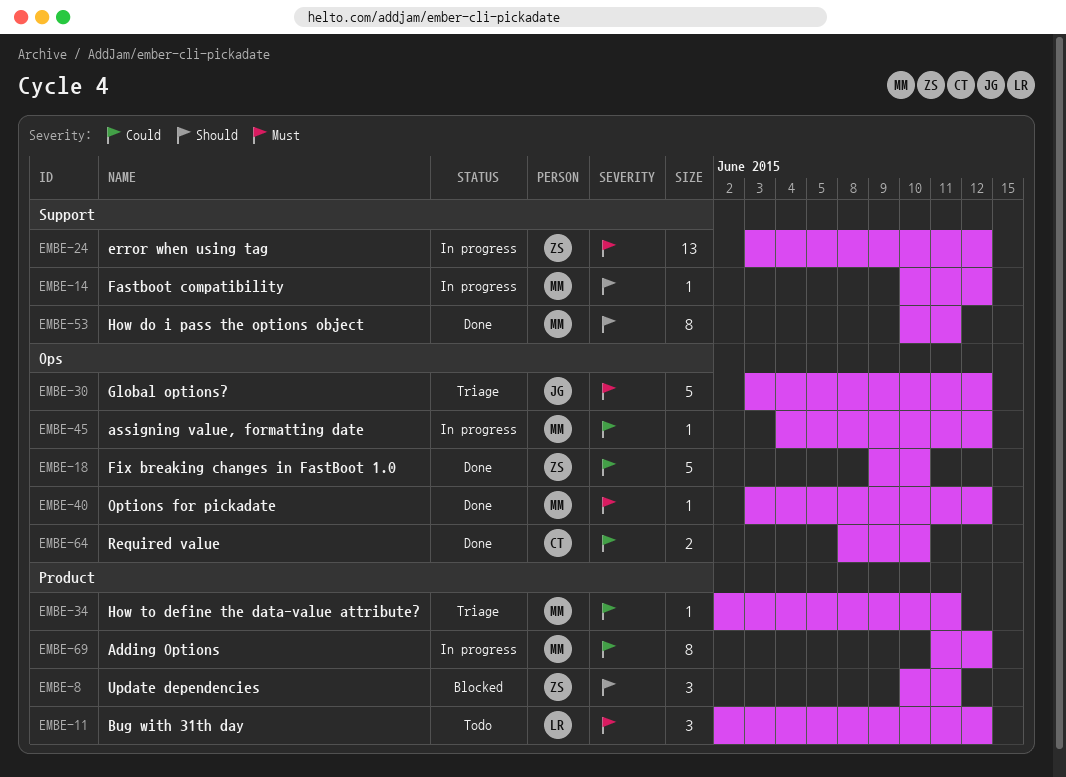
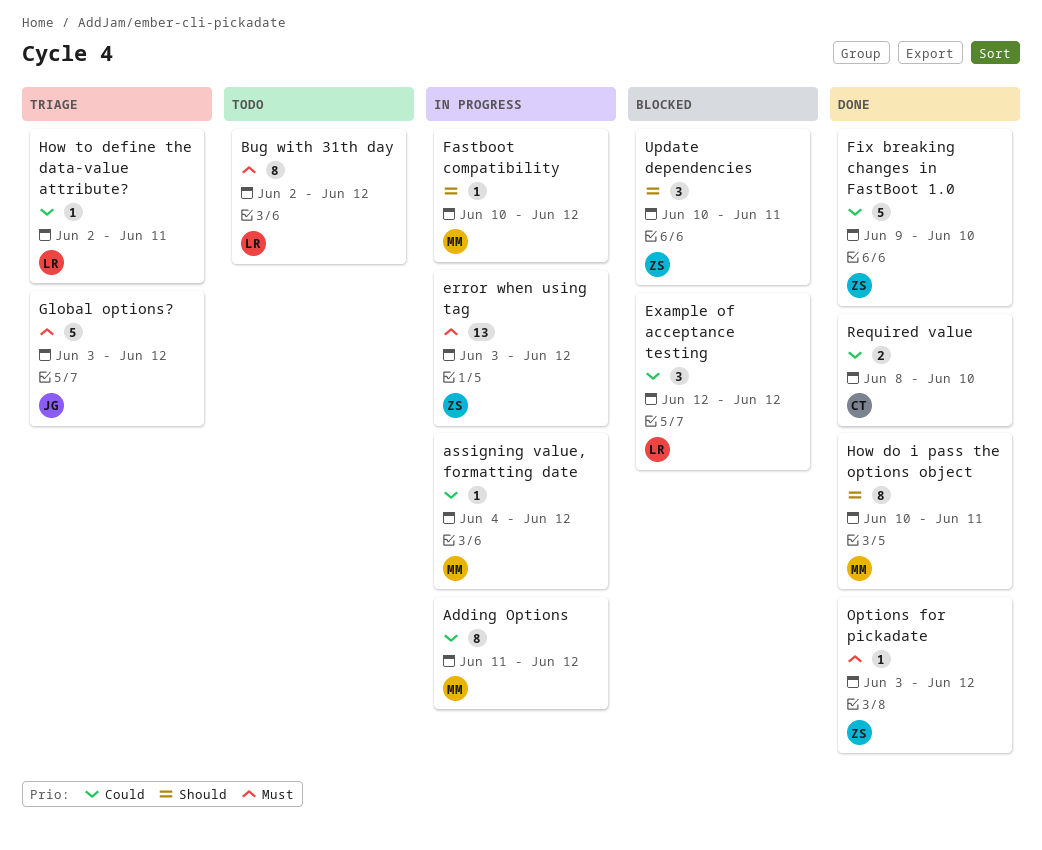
Bug with 31th day, estimate: 3 -> 8
Example of acceptance testing: none -> present
How to define the data-value attribute?, owner: MM -> LR
Options for pickadate, owner: MM -> ZS

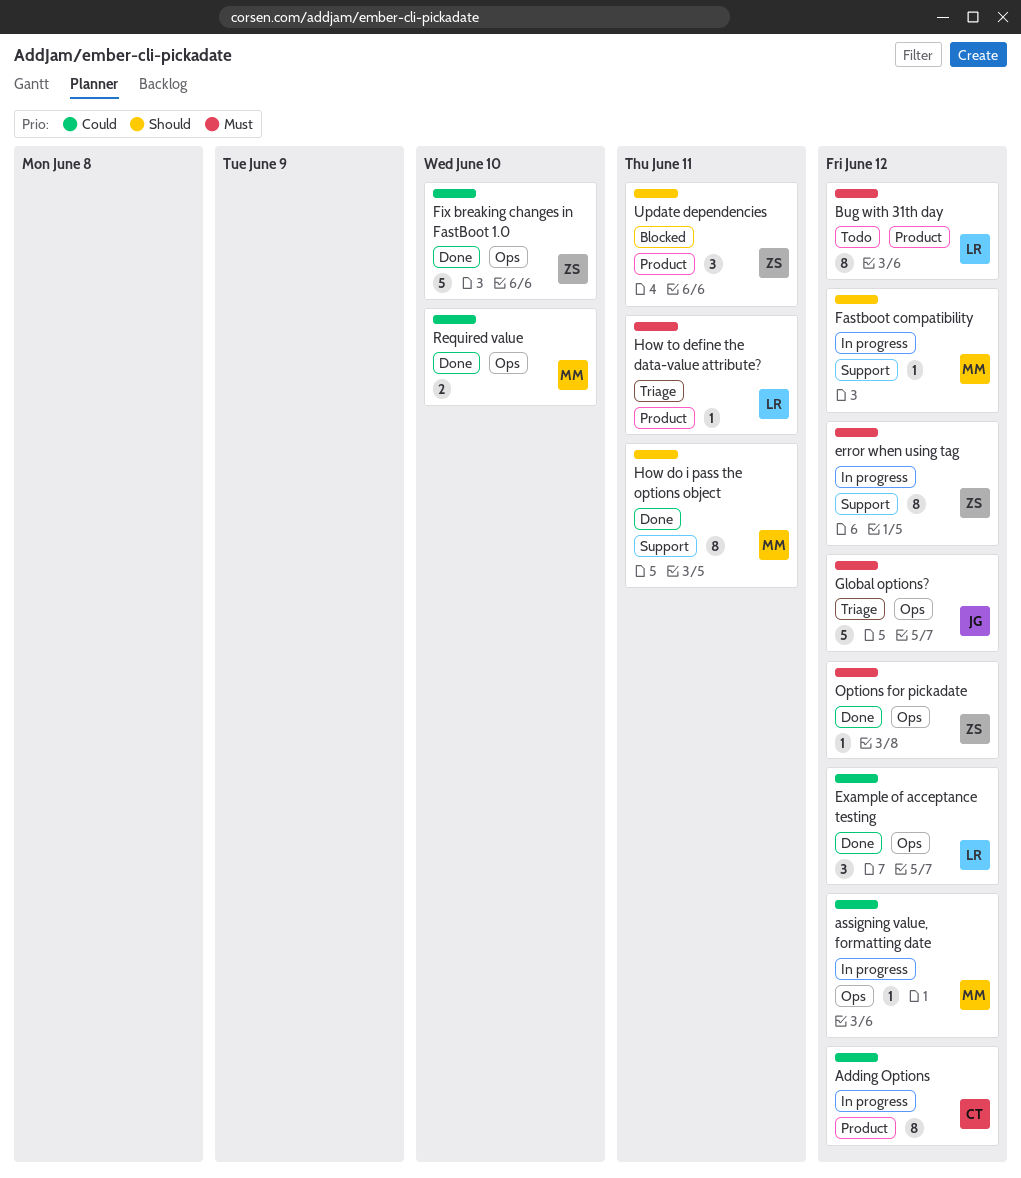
Adding Options, owner: MM -> CT
error when using tag, estimate: 13 -> 8
Example of acceptance testing, status: Blocked -> Done
How to define the data-value attribute?, priority: Could -> Must
Required value, owner: CT -> MM

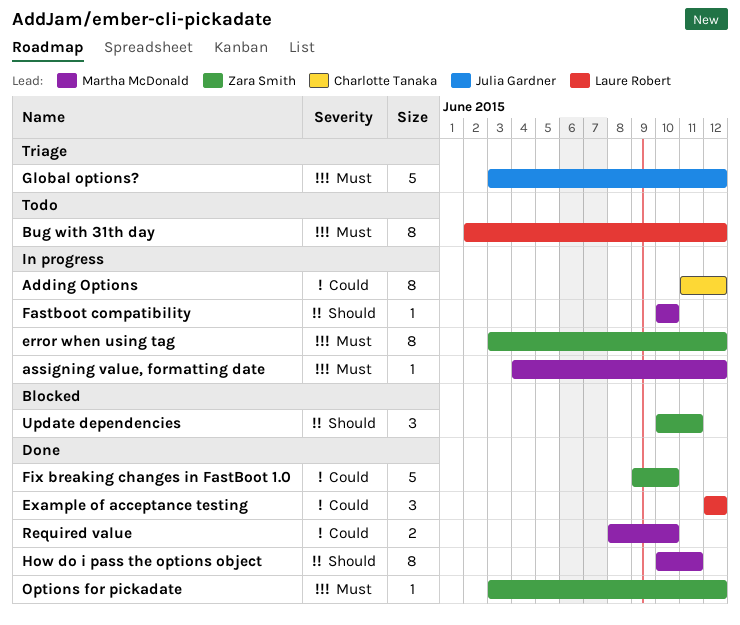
assigning value, formatting date, priority: Could -> Must
Fastboot compatibility, due: Jun 12 -> Jun 10
How to define the data-value attribute?: present -> none

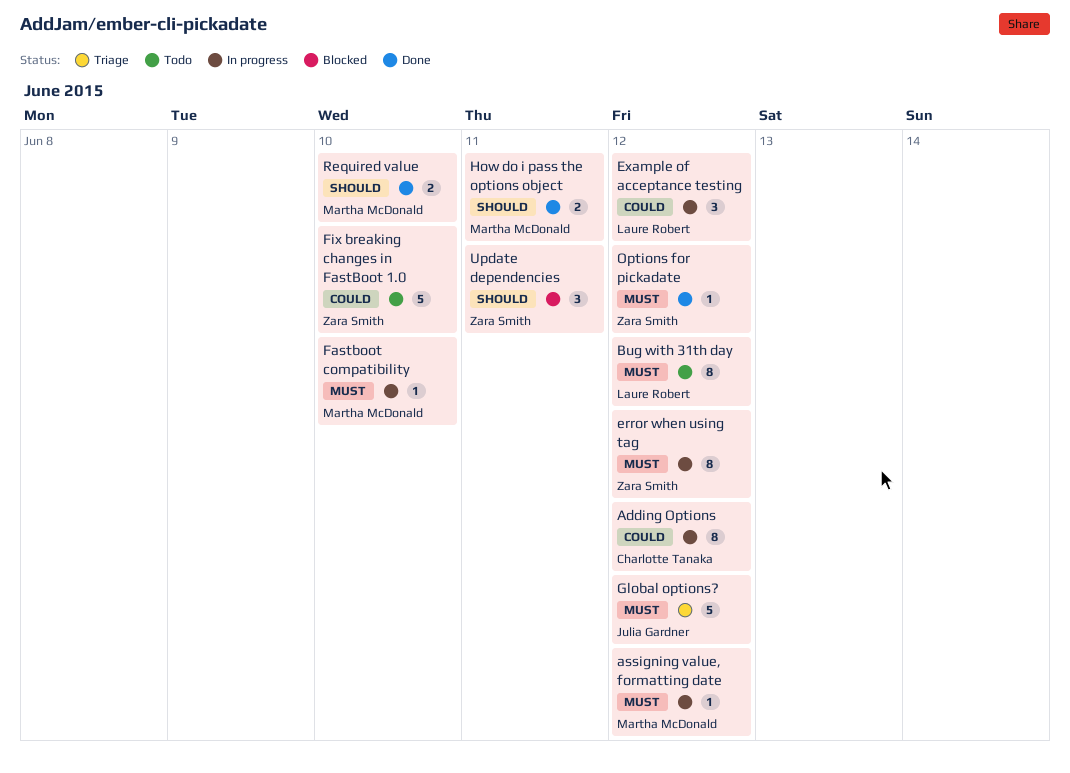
Example of acceptance testing, status: Done -> In progress
Fastboot compatibility, priority: Should -> Must
Fix breaking changes in FastBoot 1.0, status: Done -> Todo
How do i pass the options object, estimate: 8 -> 2
Required value, priority: Could -> Should

